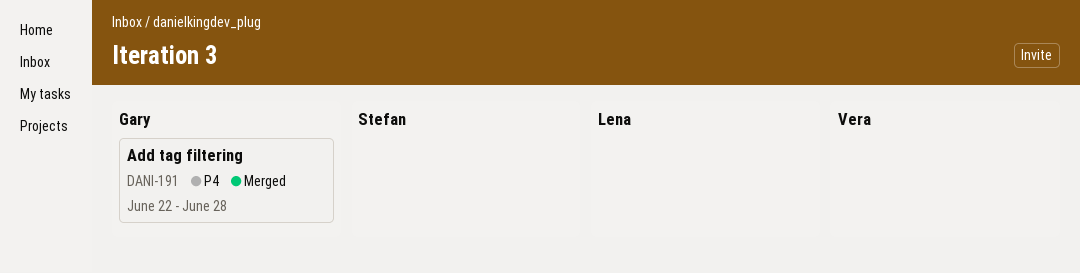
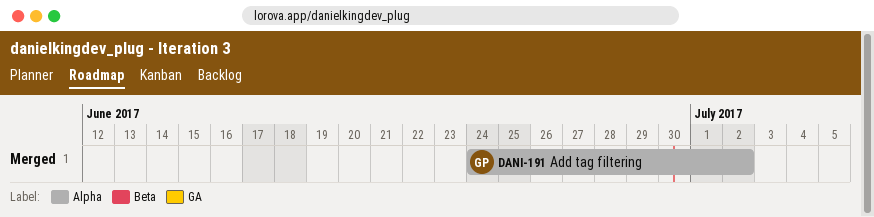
DANI-191, start: Jun 22 -> Jun 24
DANI-191, due: Jun 28 -> Jul 2

